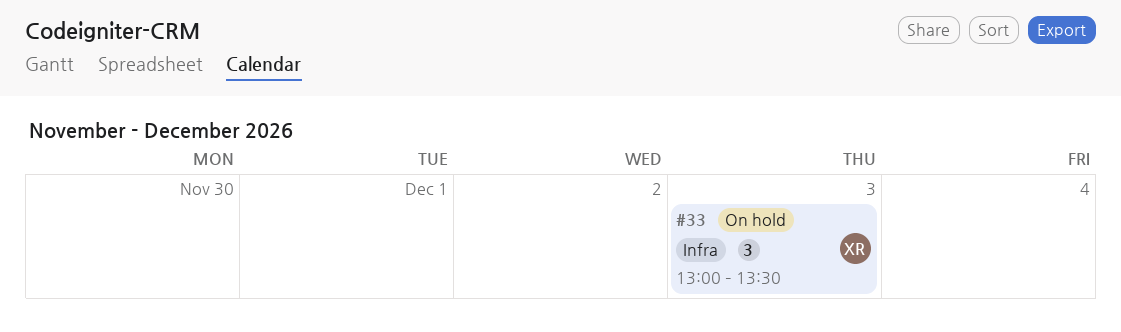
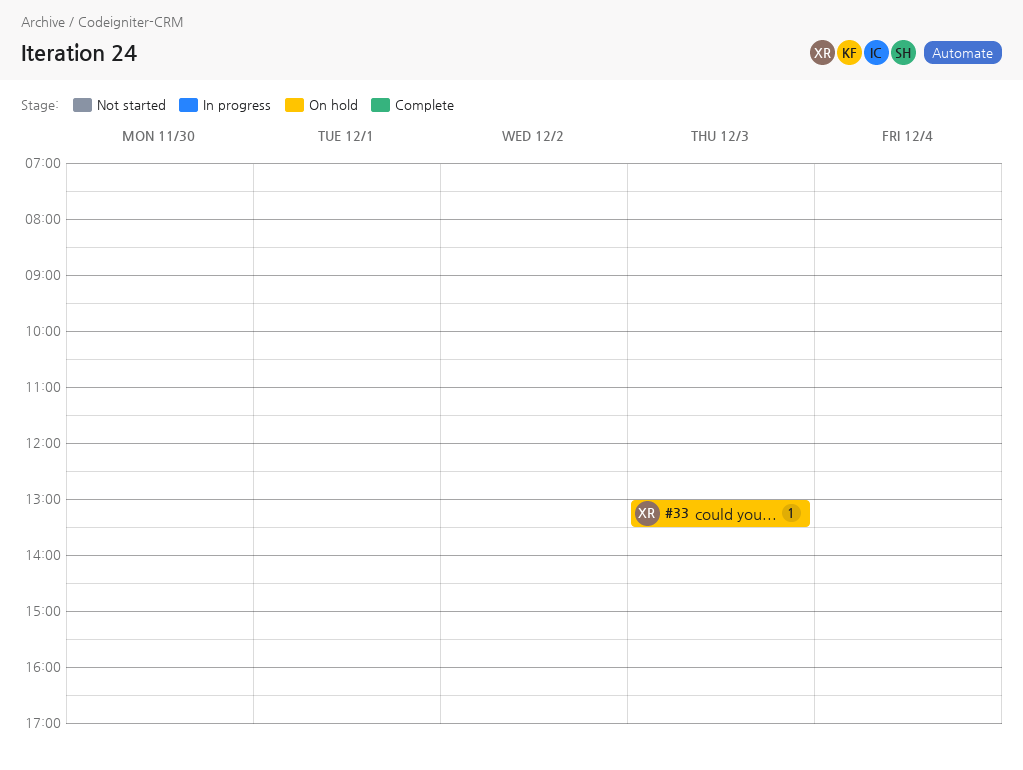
#33, estimate: 3 -> 1

